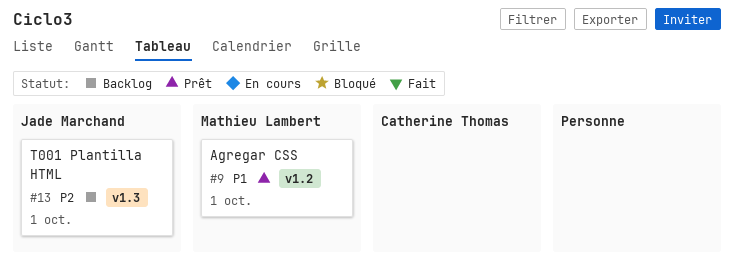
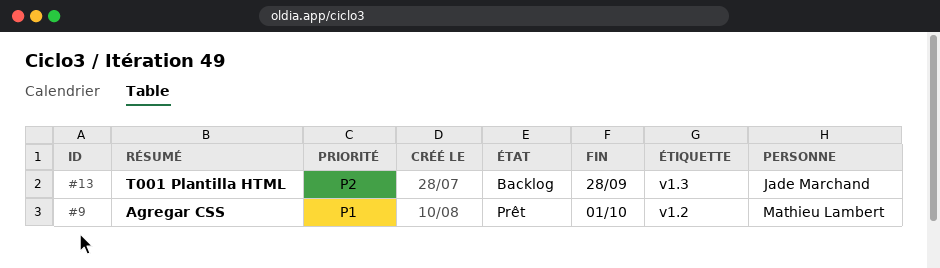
#13, due: Oct 1 -> Sep 28

